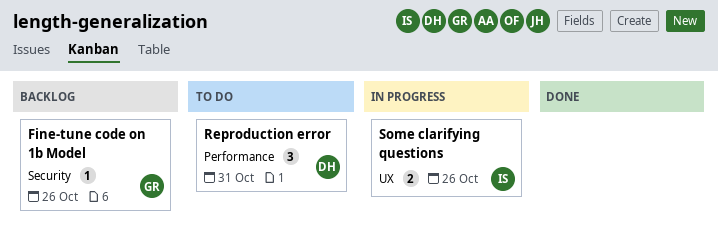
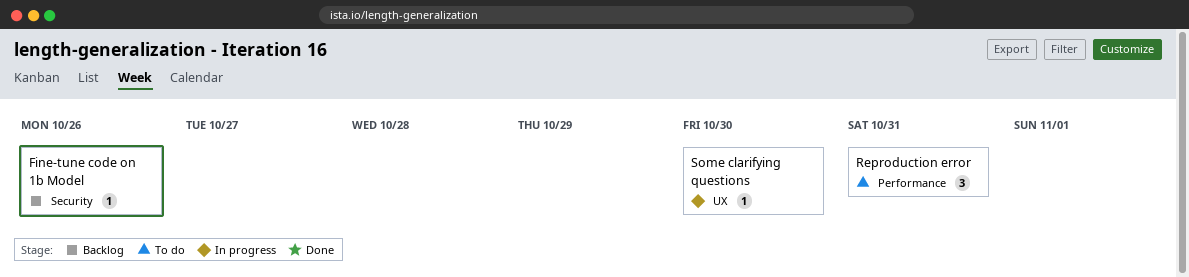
Some clarifying questions, estimate: 2 -> 1
Some clarifying questions, due: Oct 26 -> Oct 30

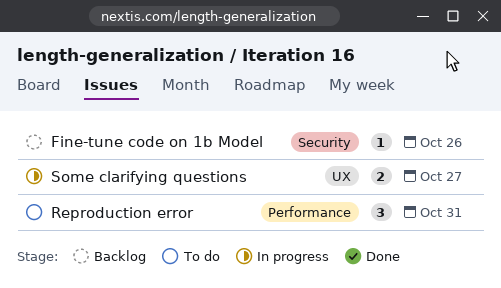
Some clarifying questions, estimate: 1 -> 2
Some clarifying questions, due: Oct 30 -> Oct 27

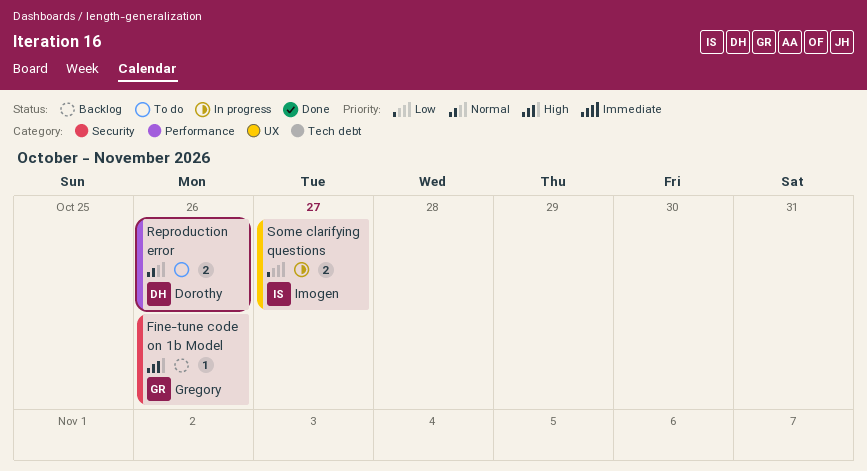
Reproduction error, estimate: 3 -> 2
Reproduction error, due: Oct 31 -> Oct 26

